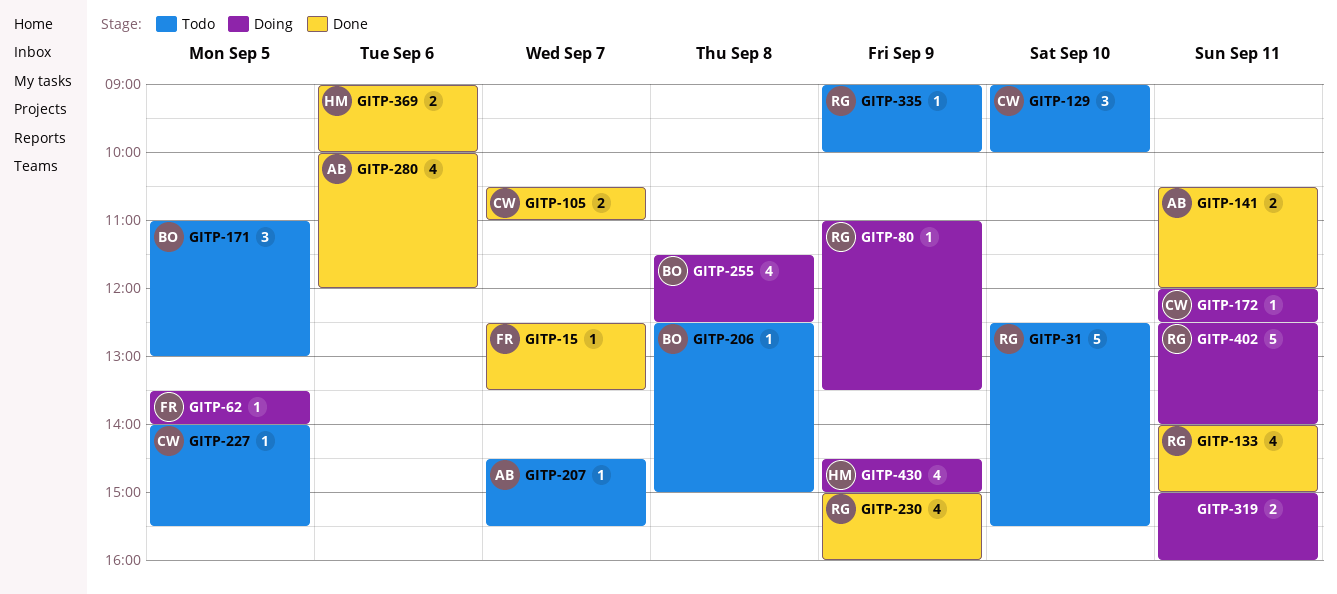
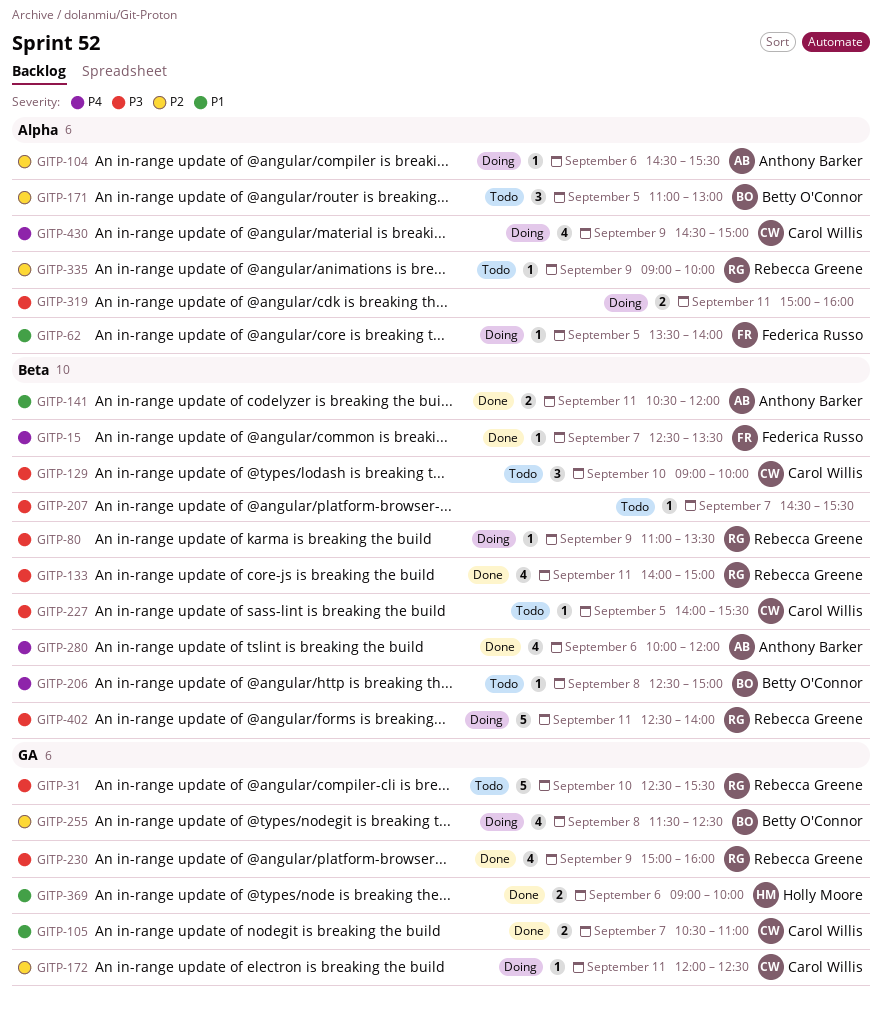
GITP-104: none -> present
GITP-207, owner: Anthony Barker -> none
GITP-430, owner: Holly Moore -> Carol Willis

